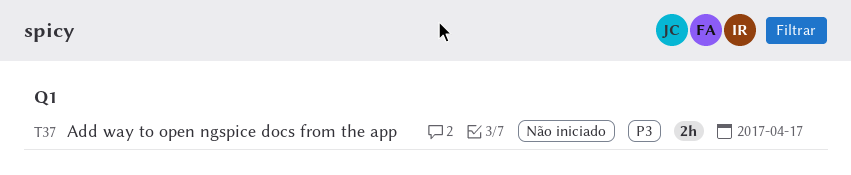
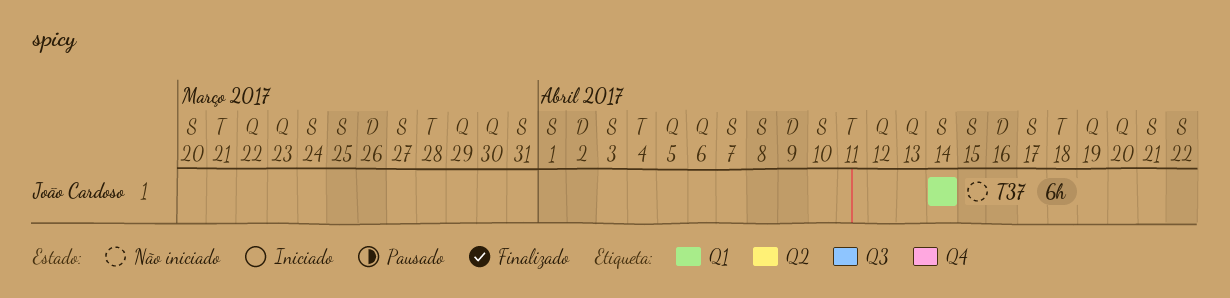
T37, estimate: 2h -> 6h
T37, due: Apr 17 -> Apr 14

